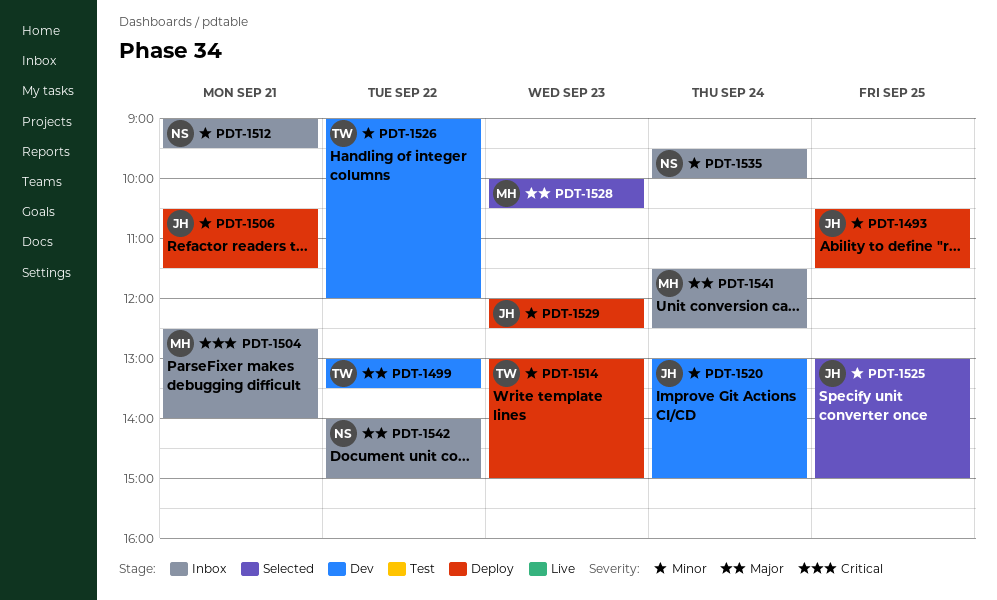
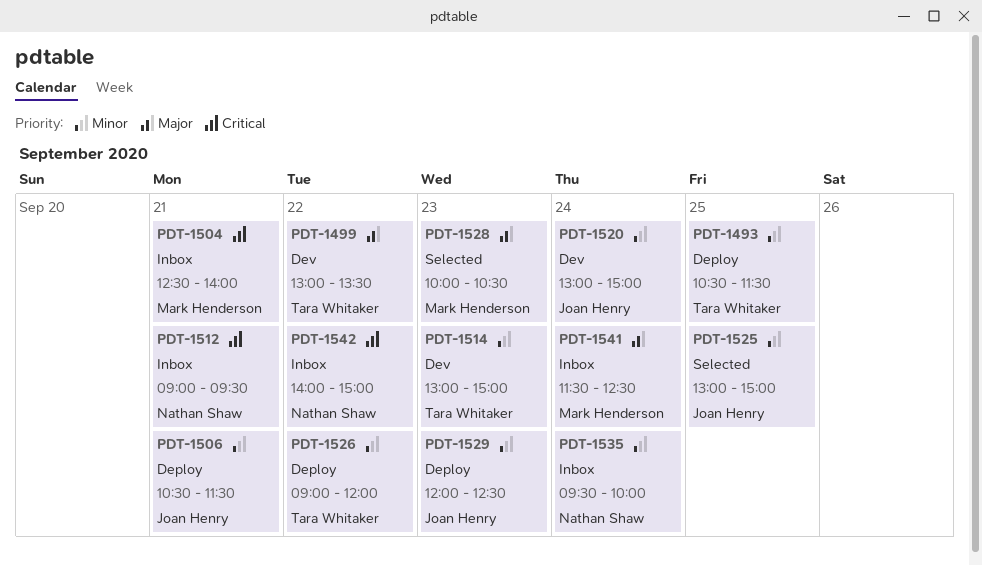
PDT-1493, owner: Joan Henry -> Tara Whitaker
PDT-1512, priority: Minor -> Critical
PDT-1514, status: Deploy -> Dev
PDT-1526, status: Dev -> Deploy
PDT-1542, priority: Major -> Critical

